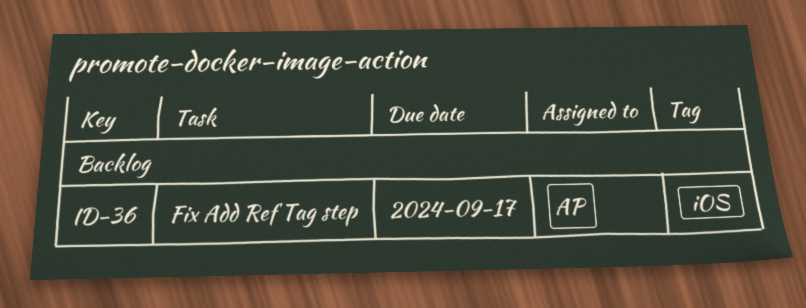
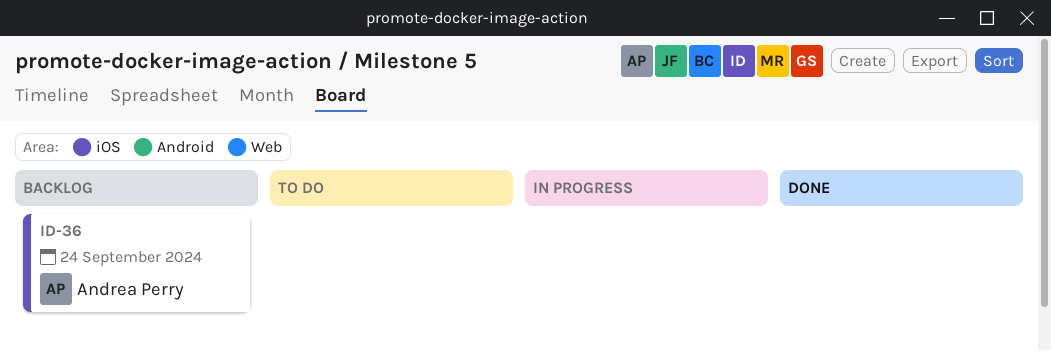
ID-36, due: Sep 17 -> Sep 24

